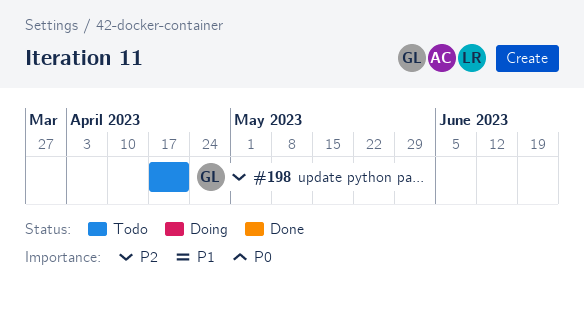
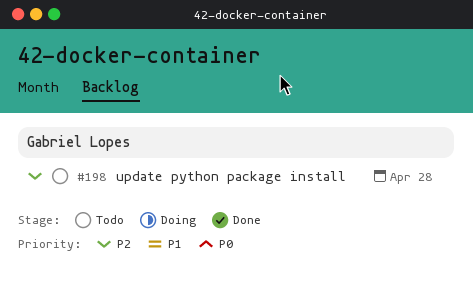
#198, due: Apr 21 -> Apr 28

